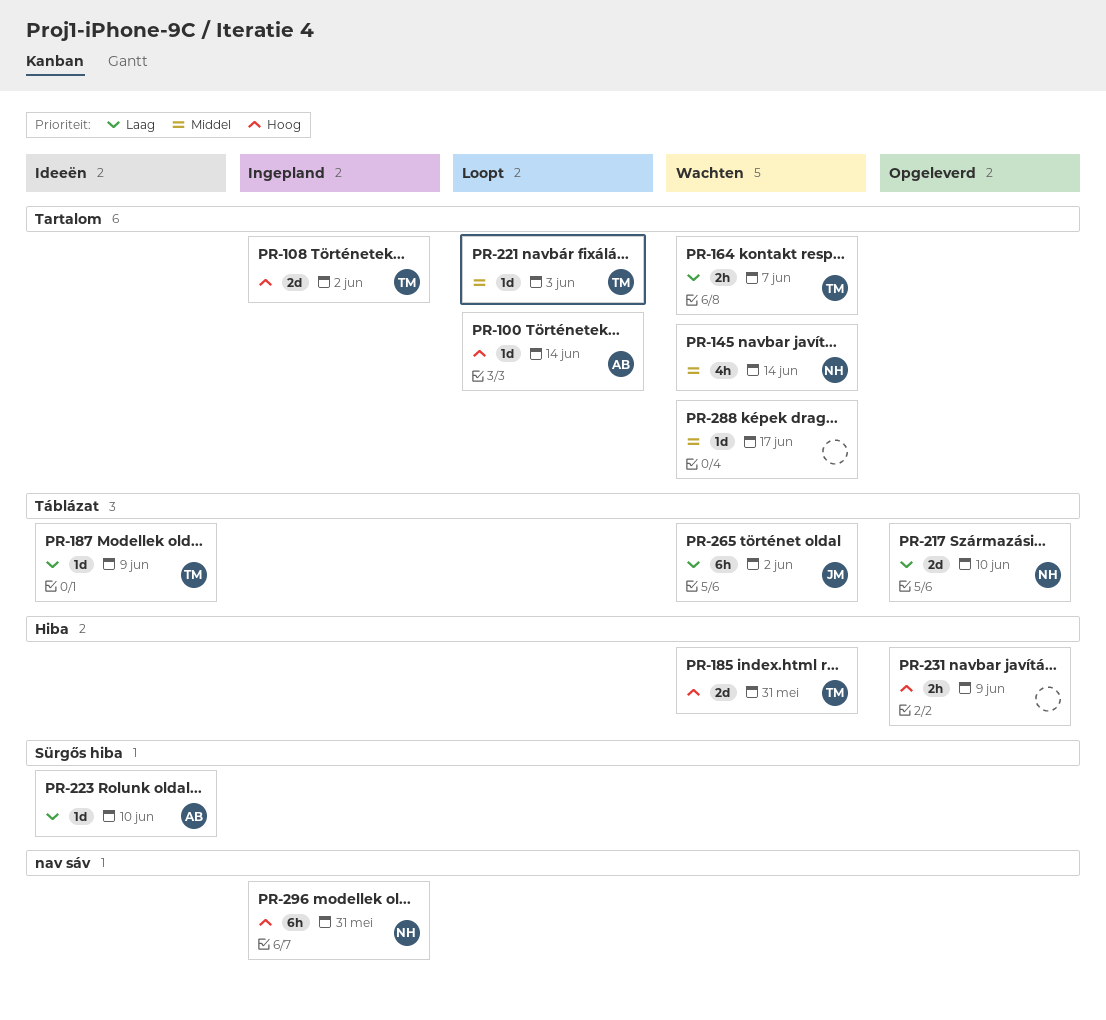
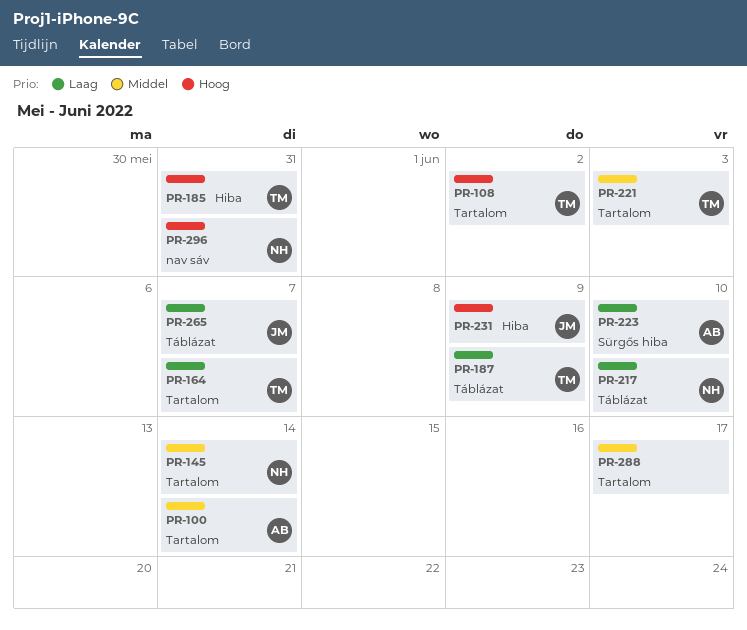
PR-100, priority: Hoog -> Middel
PR-231, owner: none -> JM
PR-265, due: Jun 2 -> Jun 7

